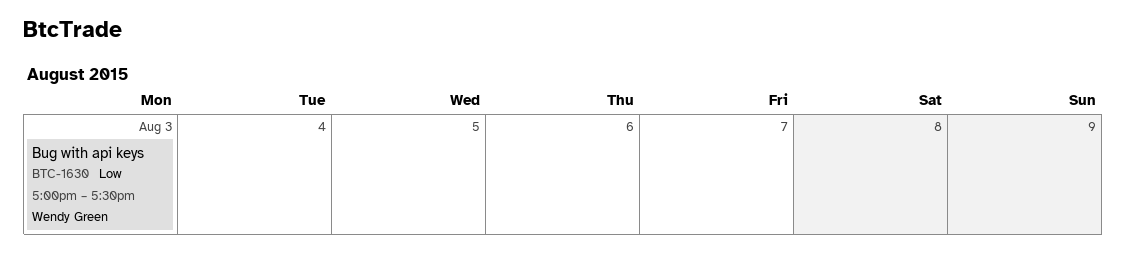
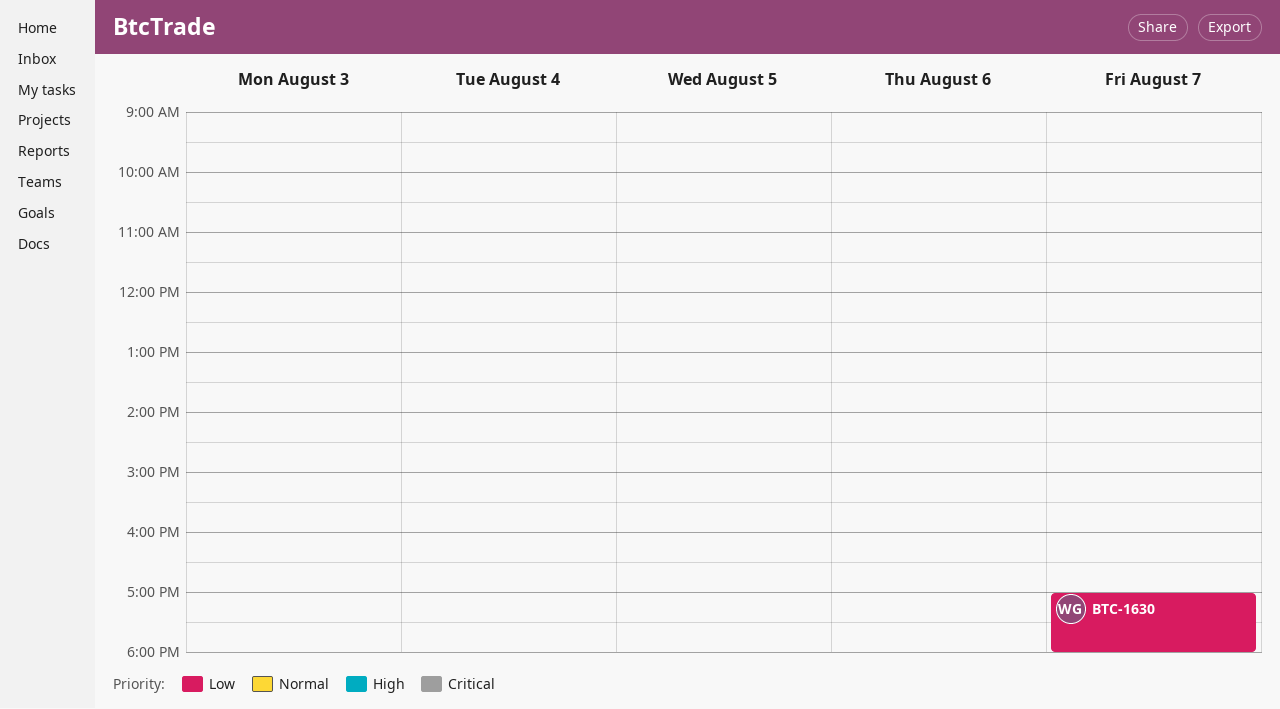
BTC-1630, day: Aug 3 -> Aug 7
BTC-1630, ends: 17:30 -> 18:00

